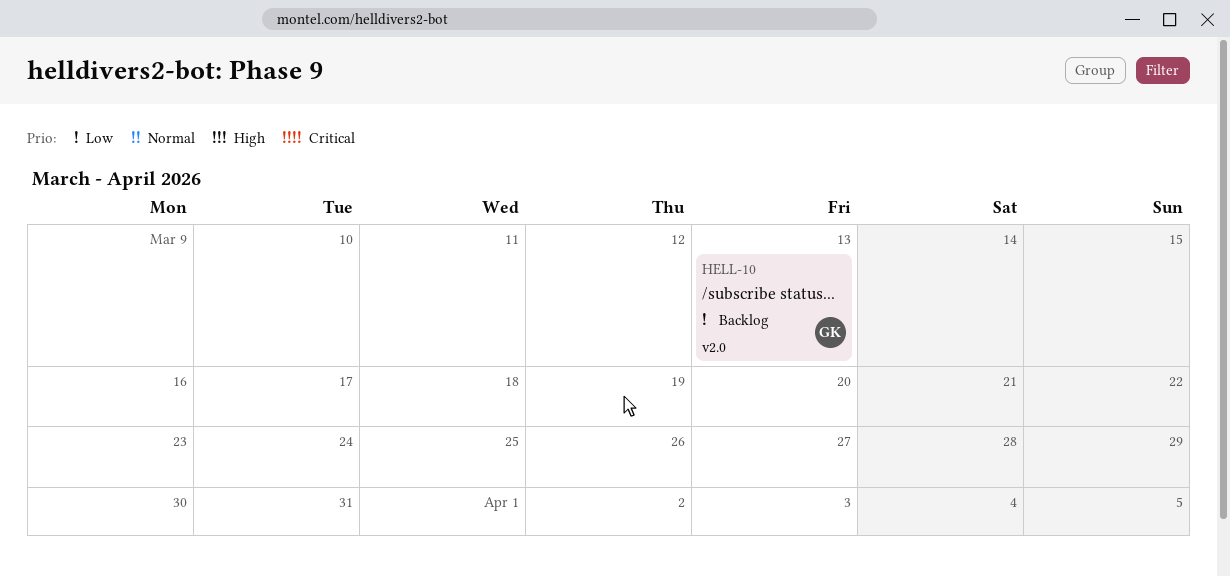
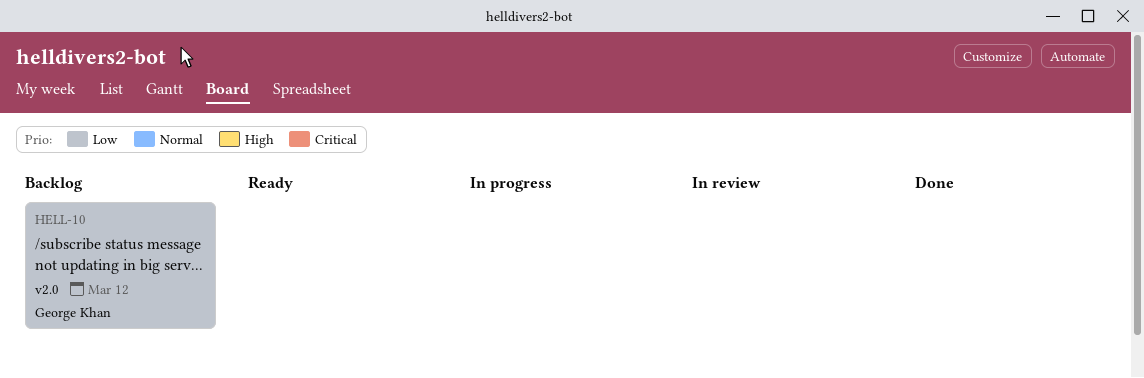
HELL-10, due: Mar 13 -> Mar 12

